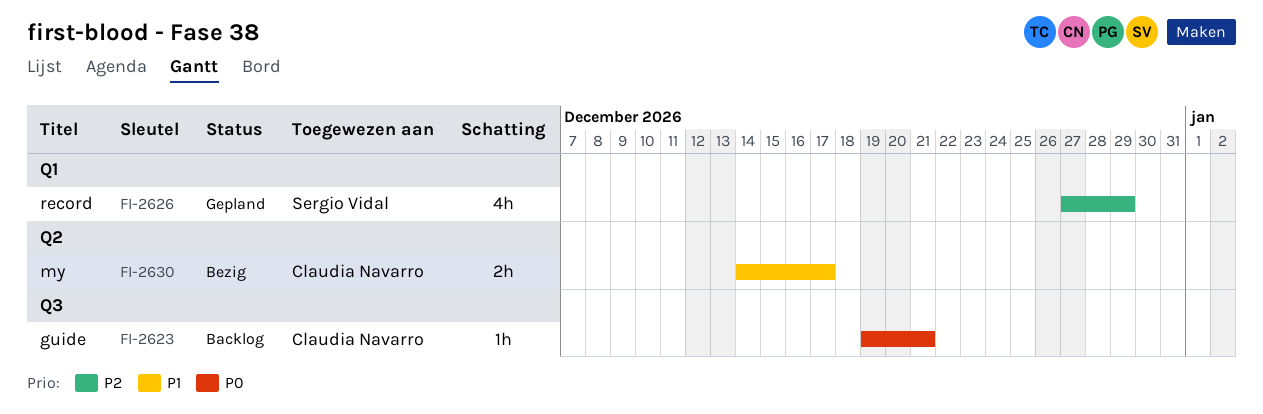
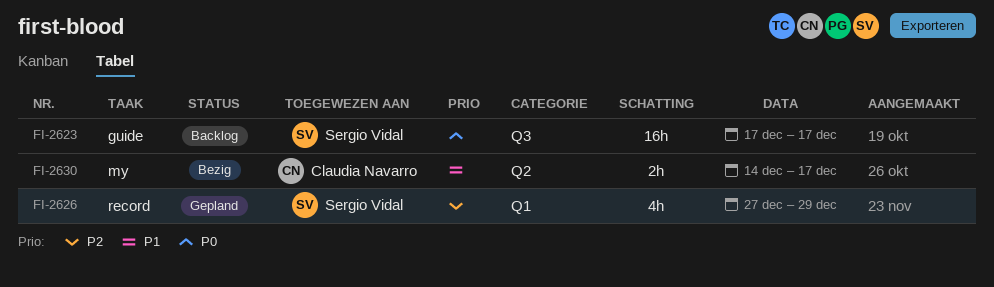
FI-2623, owner: Claudia Navarro -> Sergio Vidal
FI-2623, estimate: 1h -> 16h
FI-2623, start: Dec 19 -> Dec 17
FI-2623, due: Dec 21 -> Dec 17

